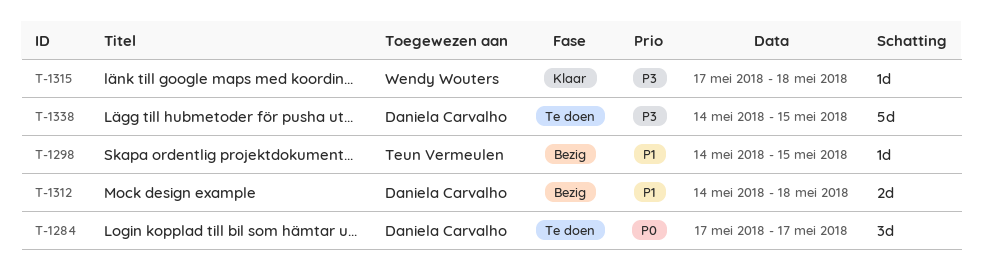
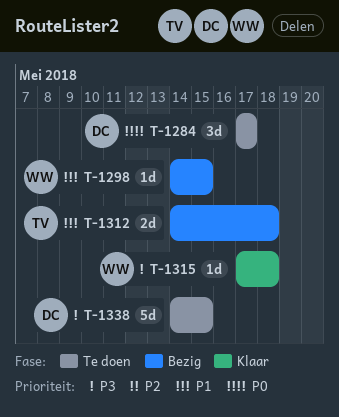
T-1298, owner: Teun Vermeulen -> Wendy Wouters
T-1312, owner: Daniela Carvalho -> Teun Vermeulen

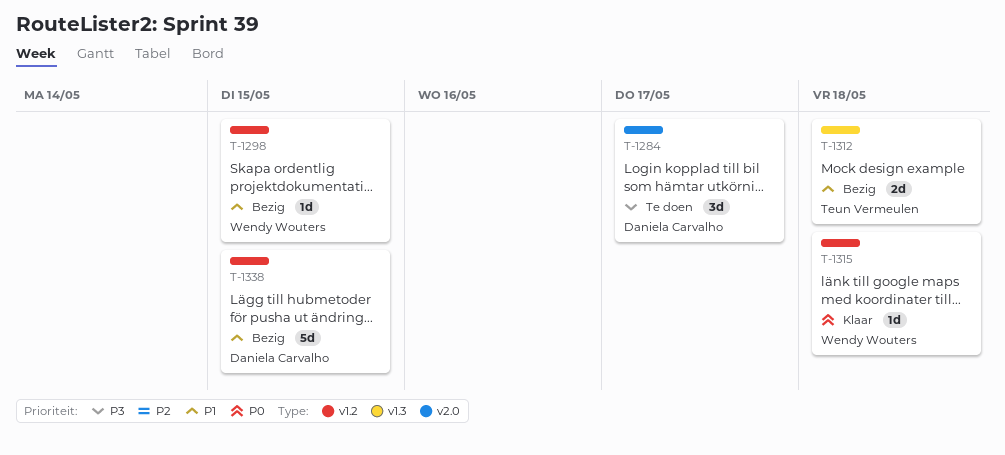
T-1284, priority: P0 -> P3
T-1315, priority: P3 -> P0
T-1338, status: Te doen -> Bezig
T-1338, priority: P3 -> P1

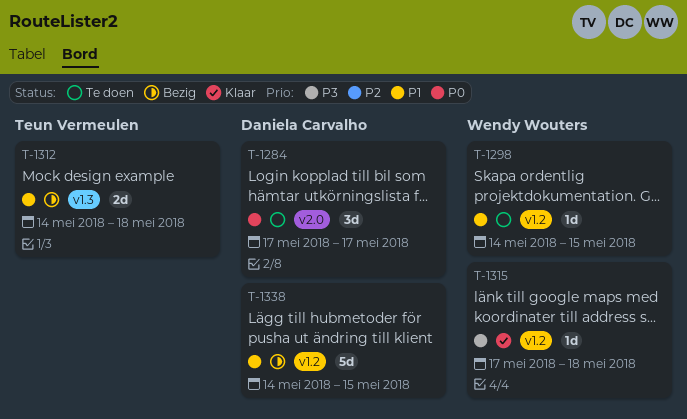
T-1284, priority: P3 -> P0
T-1298, status: Bezig -> Te doen
T-1315, priority: P0 -> P3

